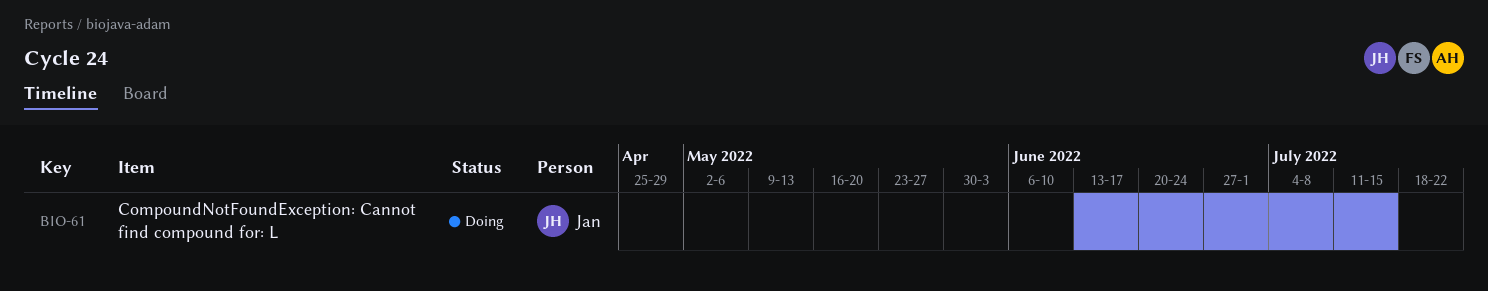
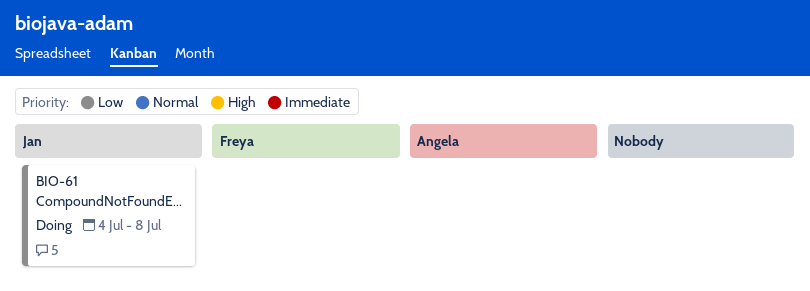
BIO-61, start: Jun 13 -> Jul 4
BIO-61, due: Jul 15 -> Jul 8

